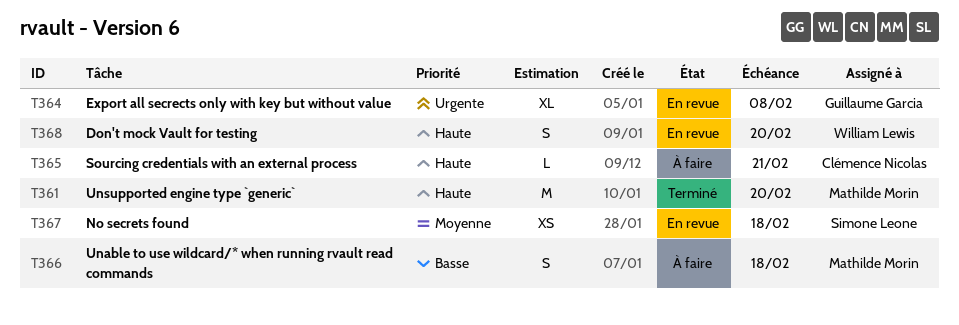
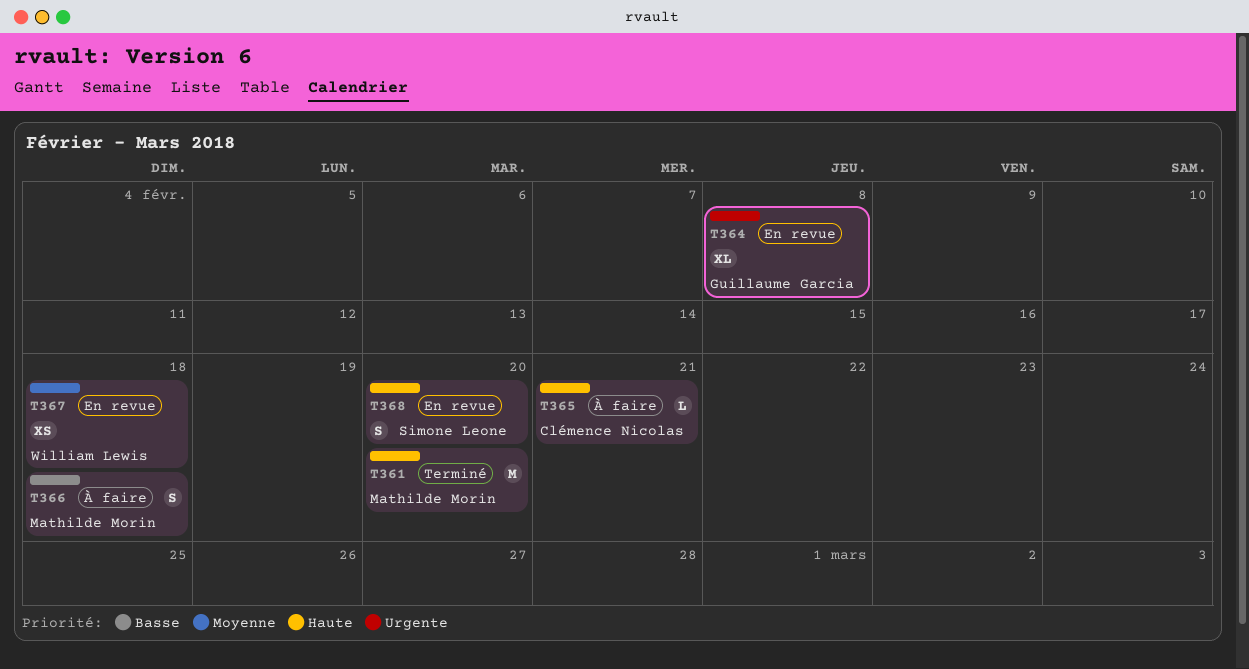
T367, owner: Simone Leone -> William Lewis
T368, owner: William Lewis -> Simone Leone

